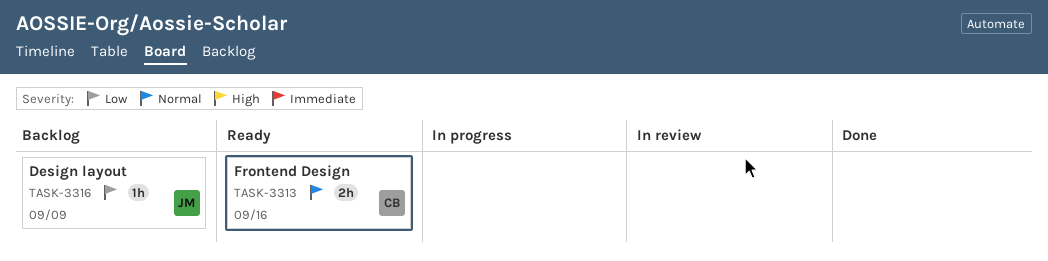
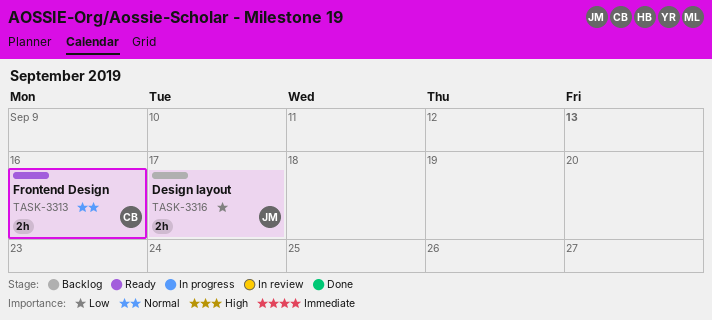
TASK-3316, estimate: 1h -> 2h
TASK-3316, due: Sep 9 -> Sep 17

